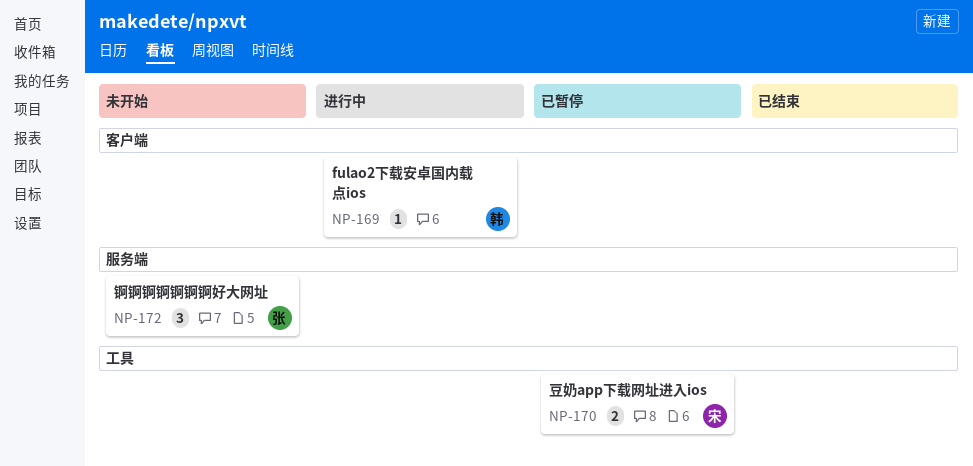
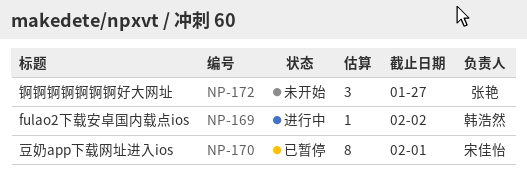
NP-170, estimate: 2 -> 8

